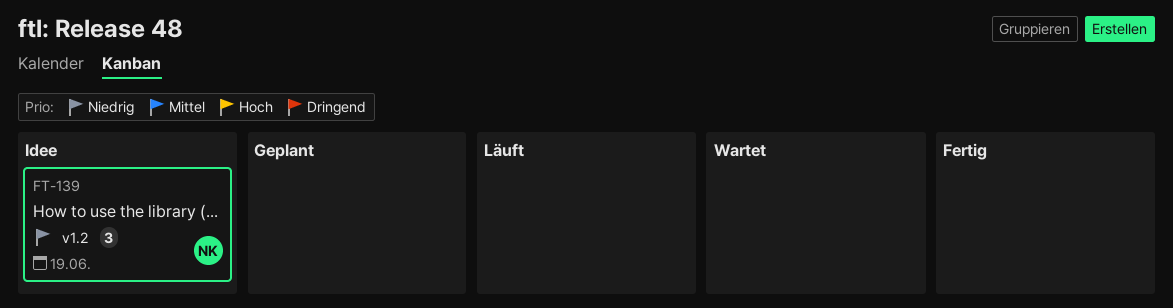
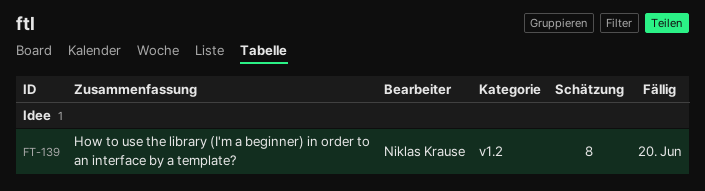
FT-139, estimate: 3 -> 8
FT-139, due: Jun 19 -> Jun 20

